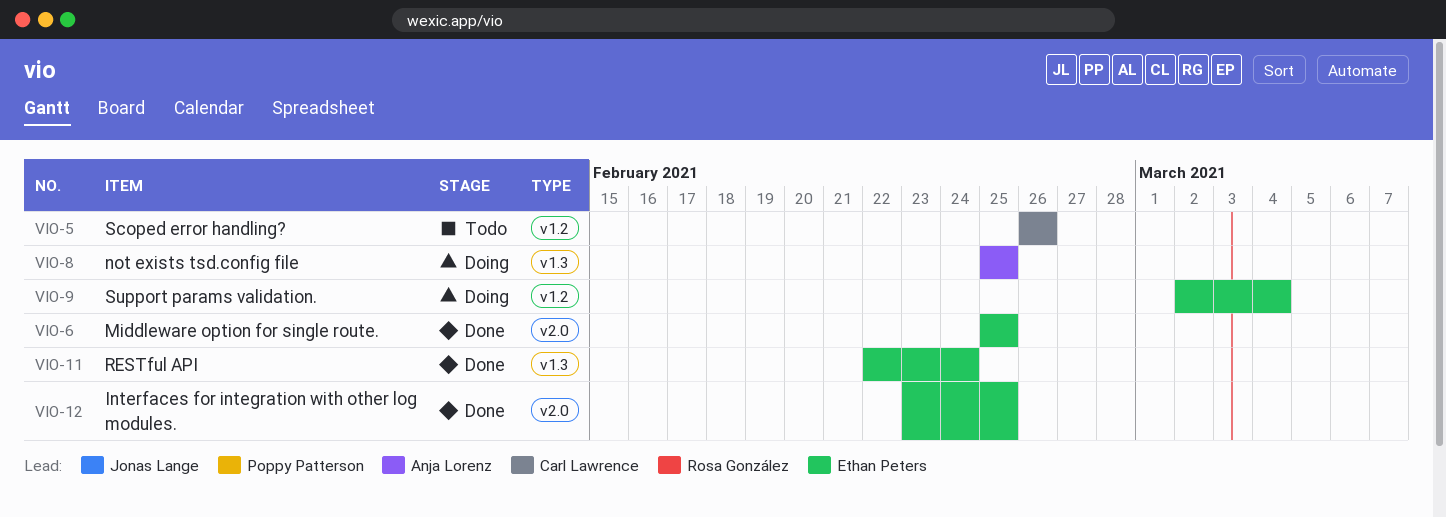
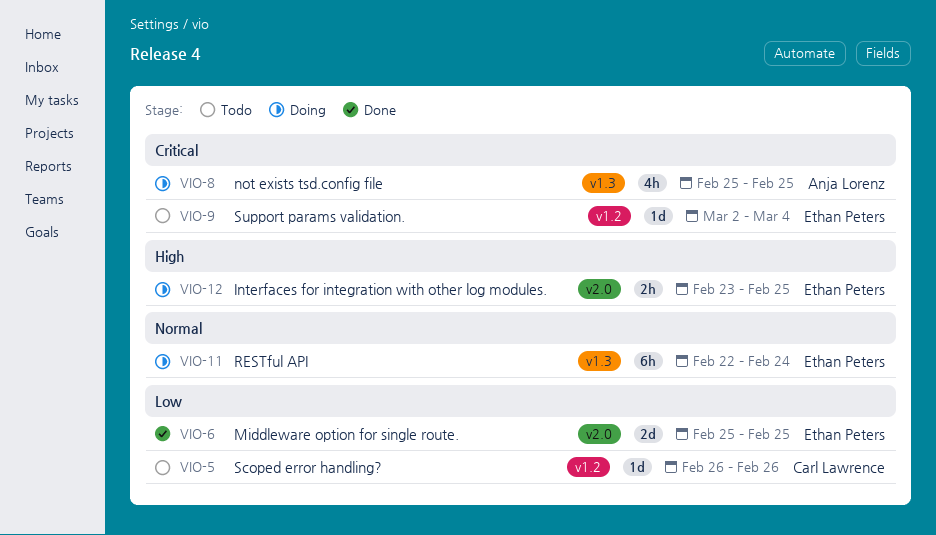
VIO-9, status: Doing -> Todo
VIO-11, status: Done -> Doing
VIO-12, status: Done -> Doing

